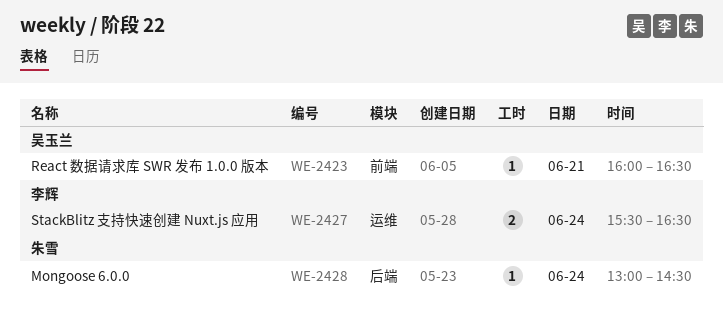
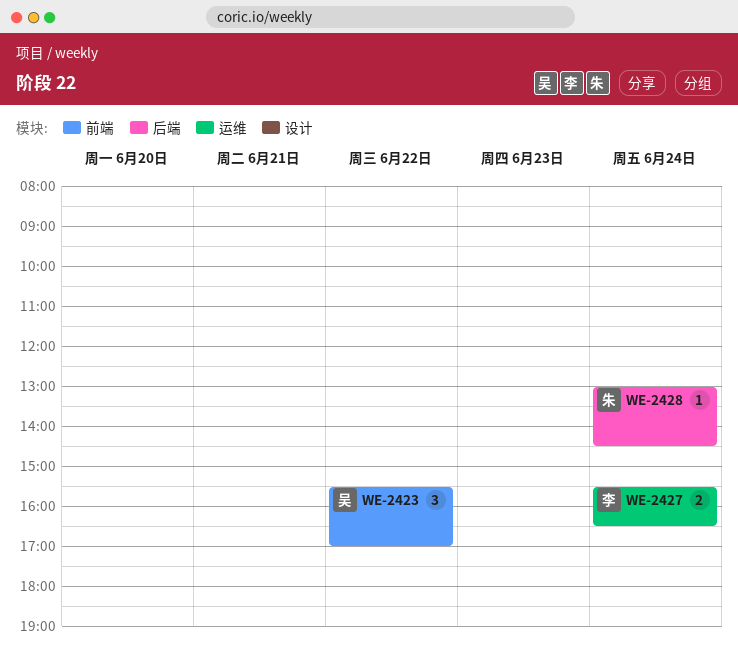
WE-2423, estimate: 1 -> 3
WE-2423, day: Jun 21 -> Jun 22
WE-2423, begins: 16:00 -> 15:30
WE-2423, ends: 16:30 -> 17:00

